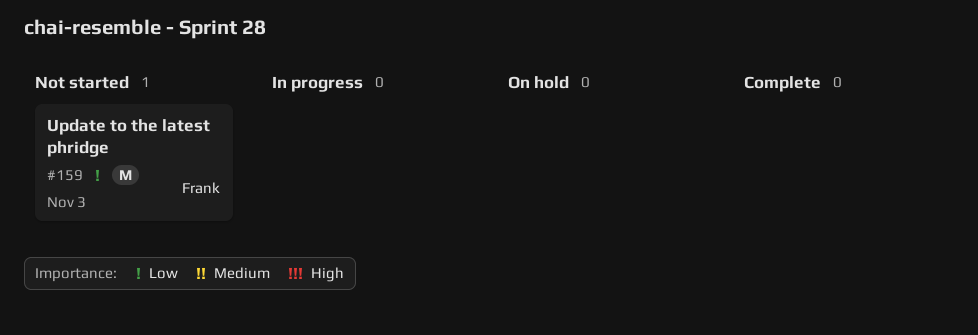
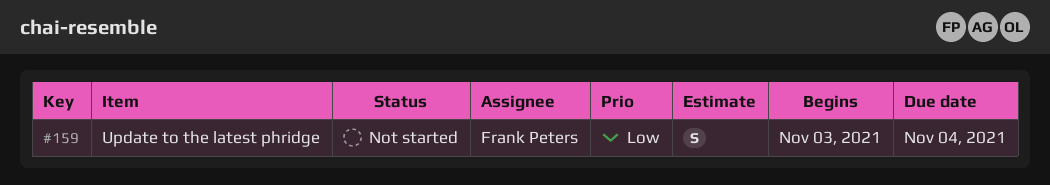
#159, estimate: M -> S
#159, due: Nov 3 -> Nov 4

